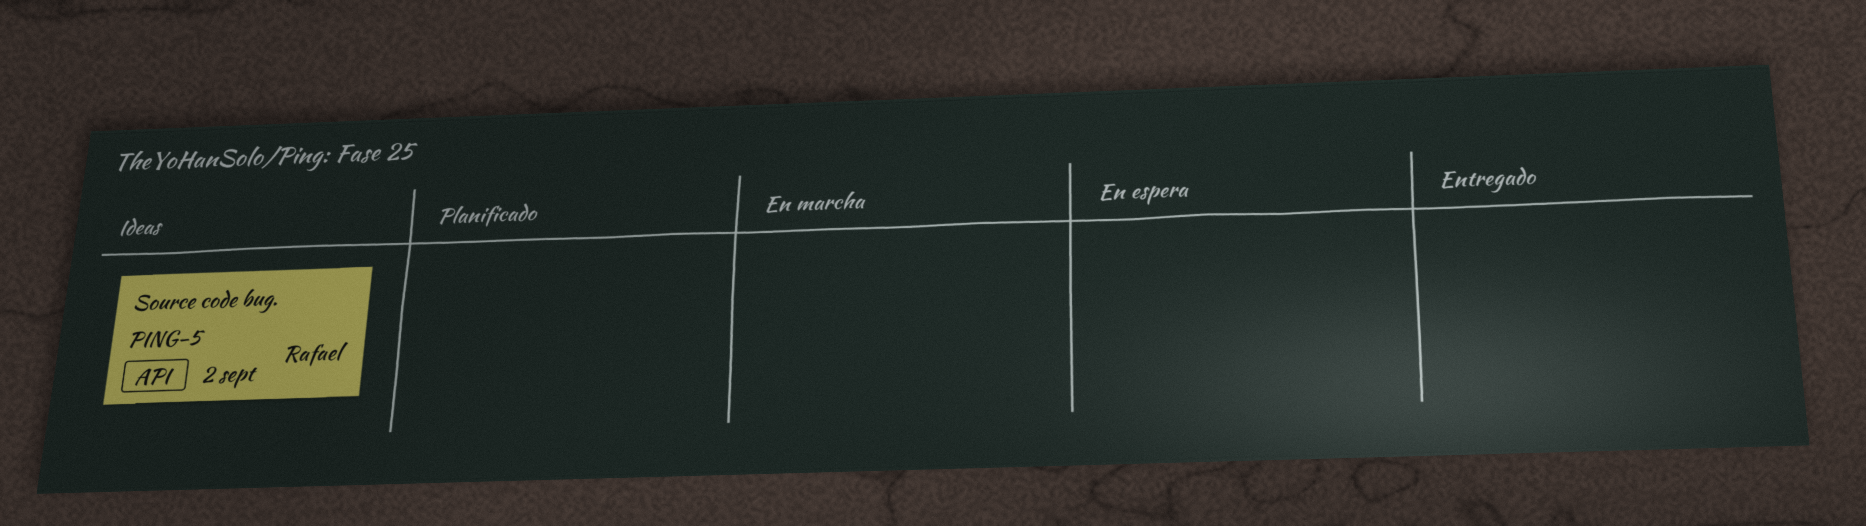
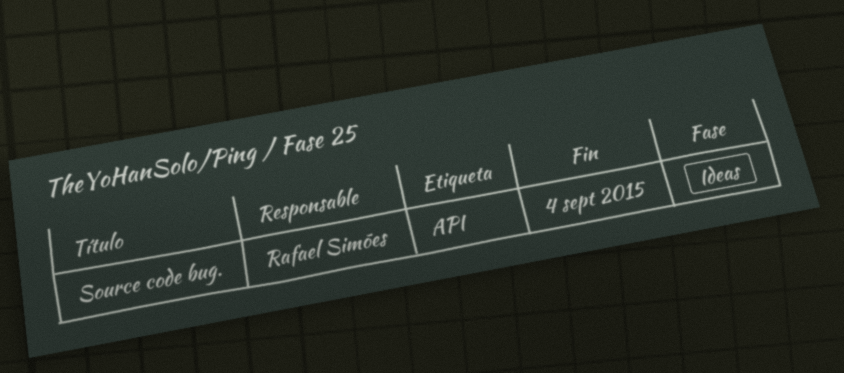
Source code bug., due: Sep 2 -> Sep 4

